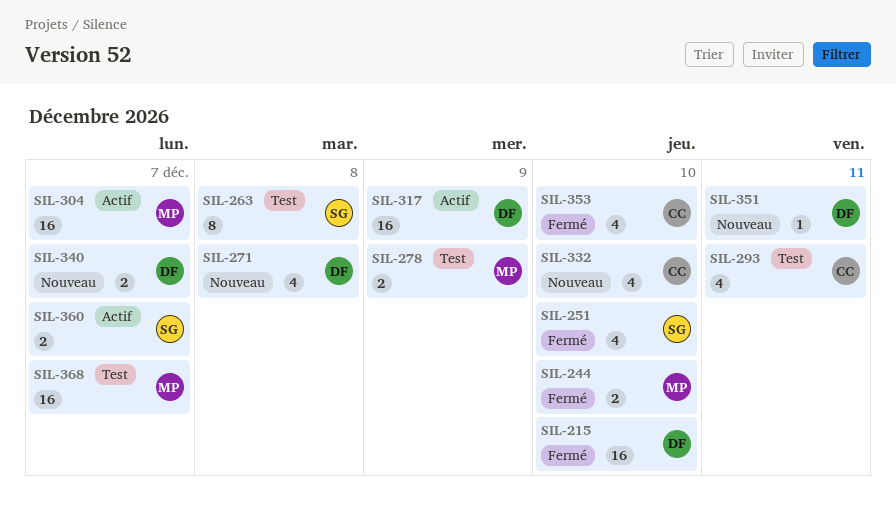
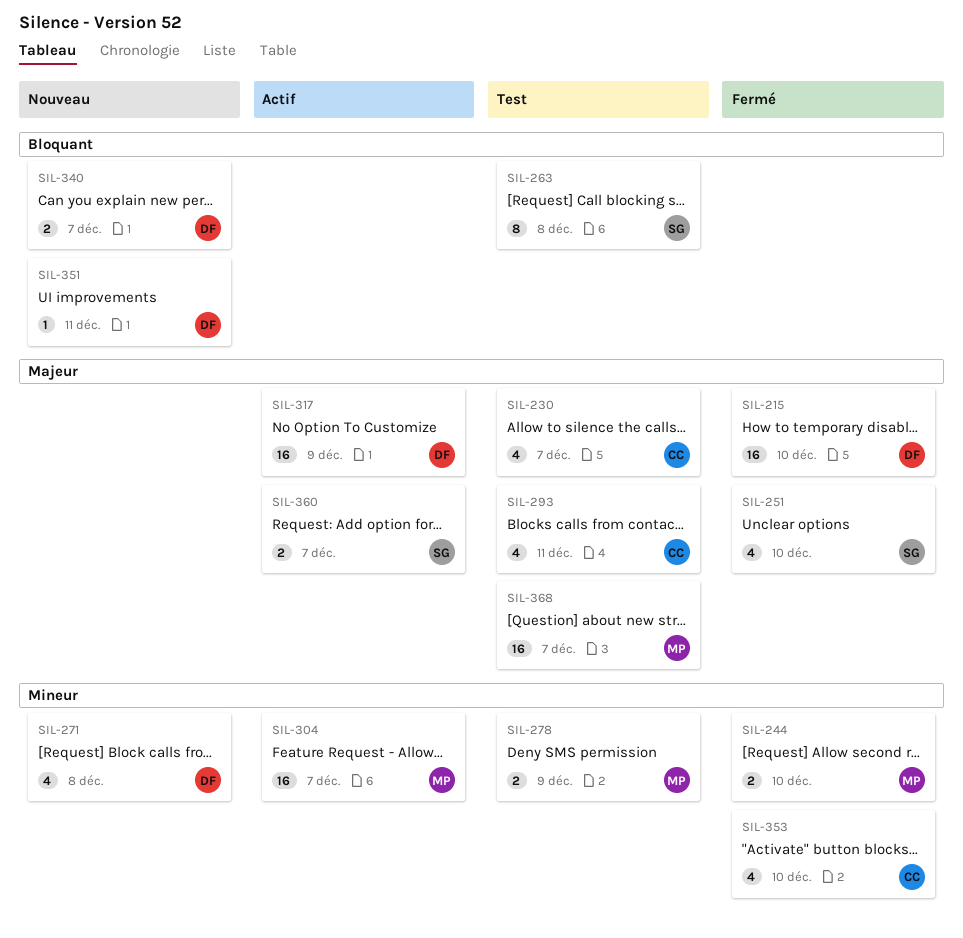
SIL-230: none -> present
SIL-332: present -> none

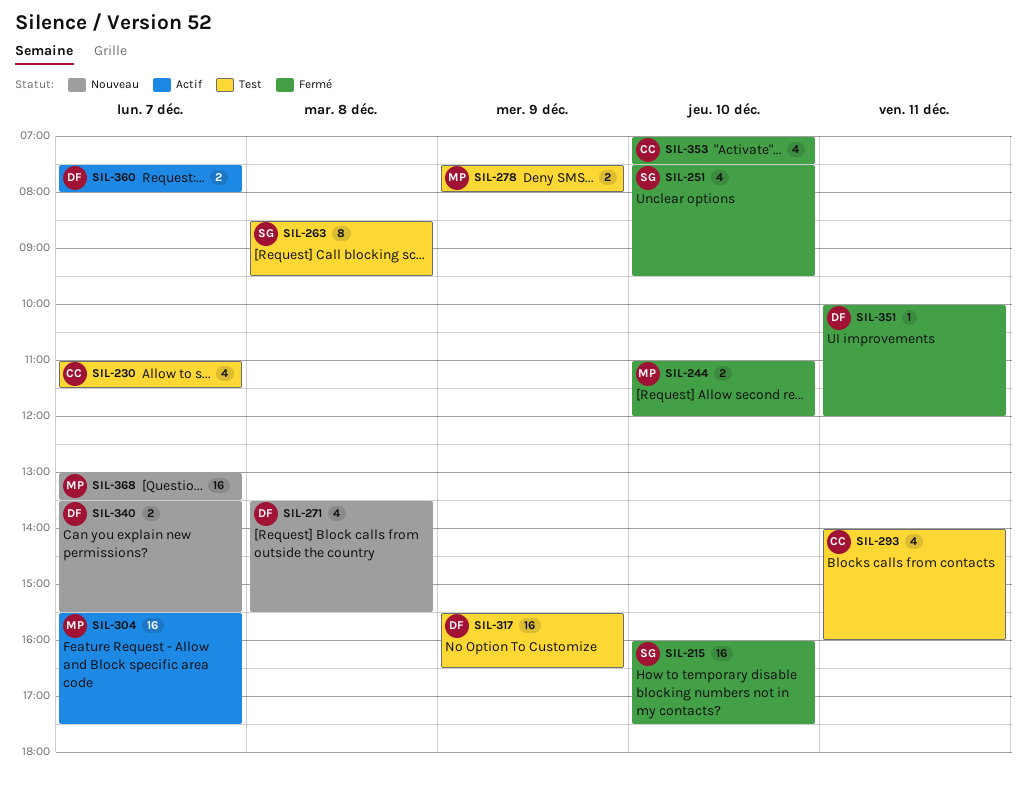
SIL-215, owner: DF -> SG
SIL-317, status: Actif -> Test
SIL-351, status: Nouveau -> Fermé
SIL-360, owner: SG -> DF
SIL-368, status: Test -> Nouveau

